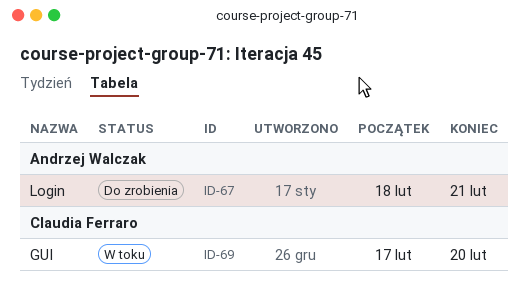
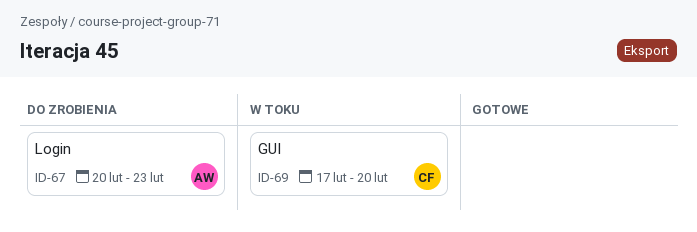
ID-67, start: Feb 18 -> Feb 20
ID-67, due: Feb 21 -> Feb 23

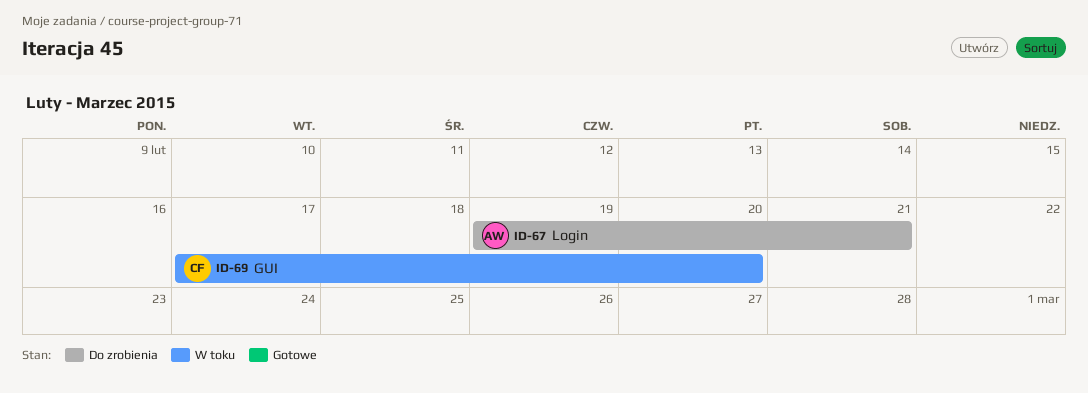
ID-67, start: Feb 20 -> Feb 19
ID-67, due: Feb 23 -> Feb 21

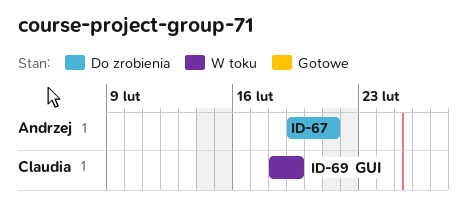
ID-69, start: Feb 17 -> Feb 18
ID-69, due: Feb 20 -> Feb 19

